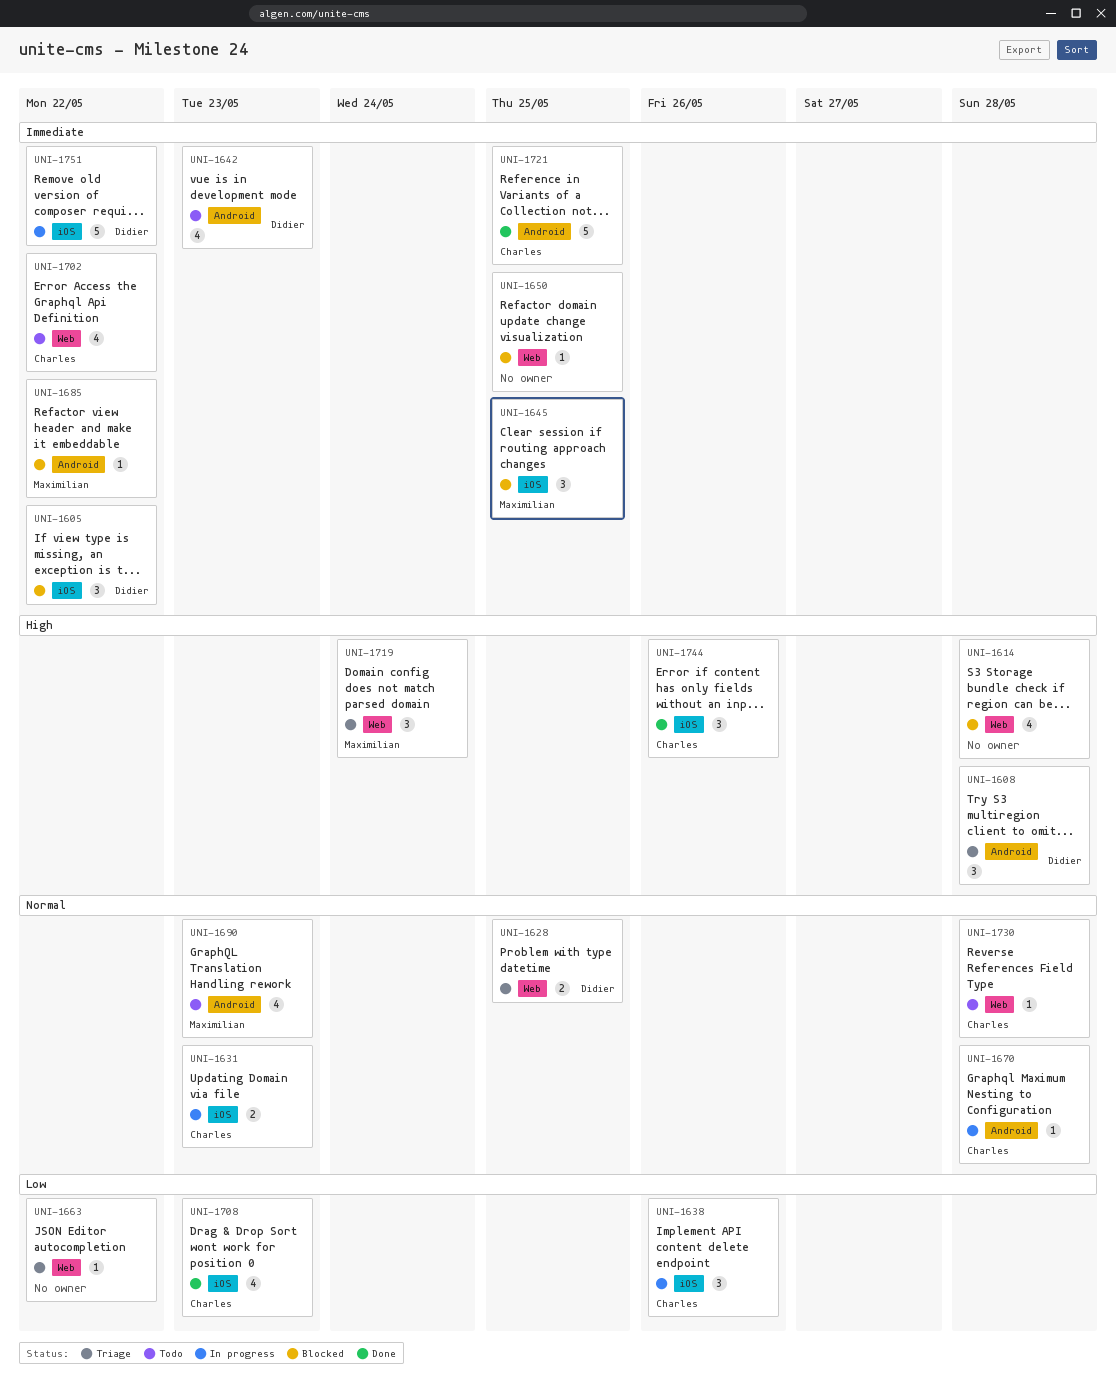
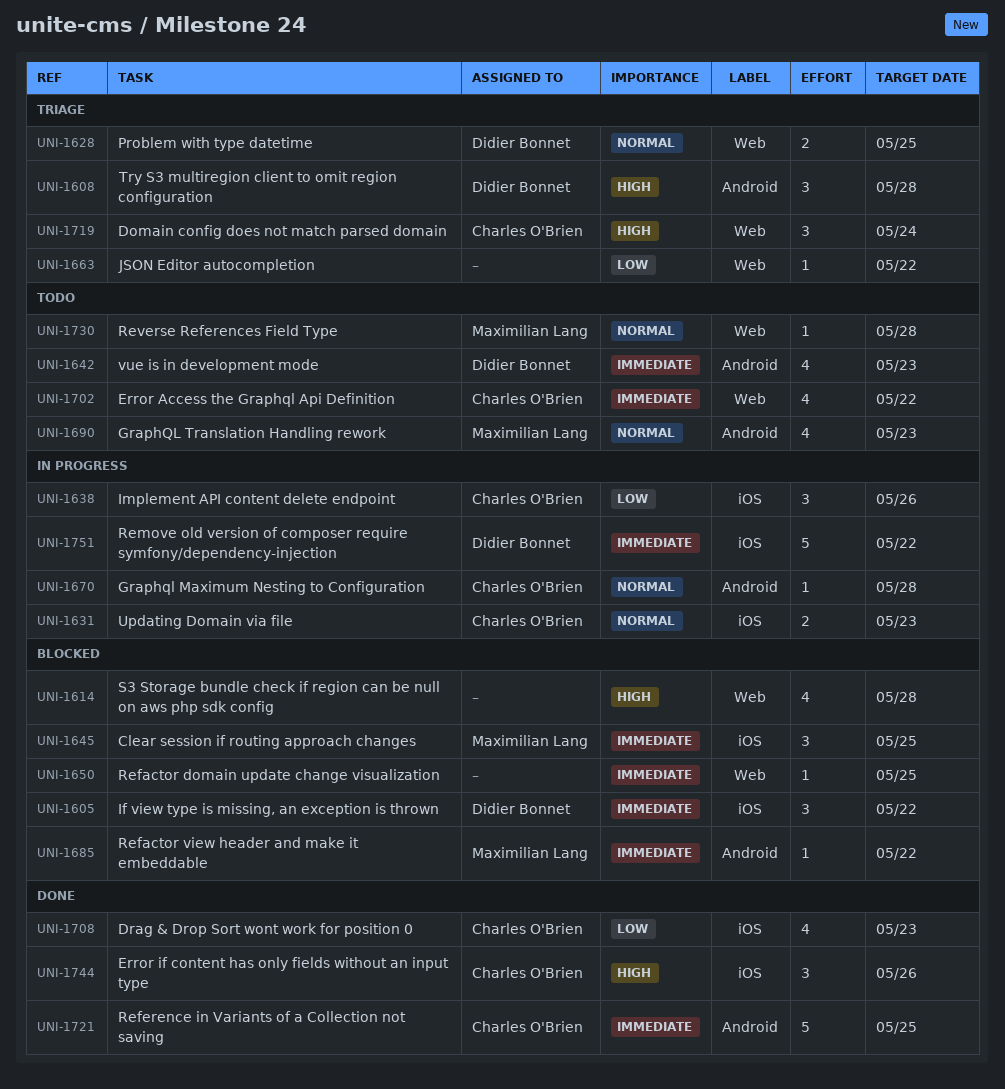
UNI-1719, owner: Maximilian Lang -> Charles O'Brien
UNI-1730, owner: Charles O'Brien -> Maximilian Lang

